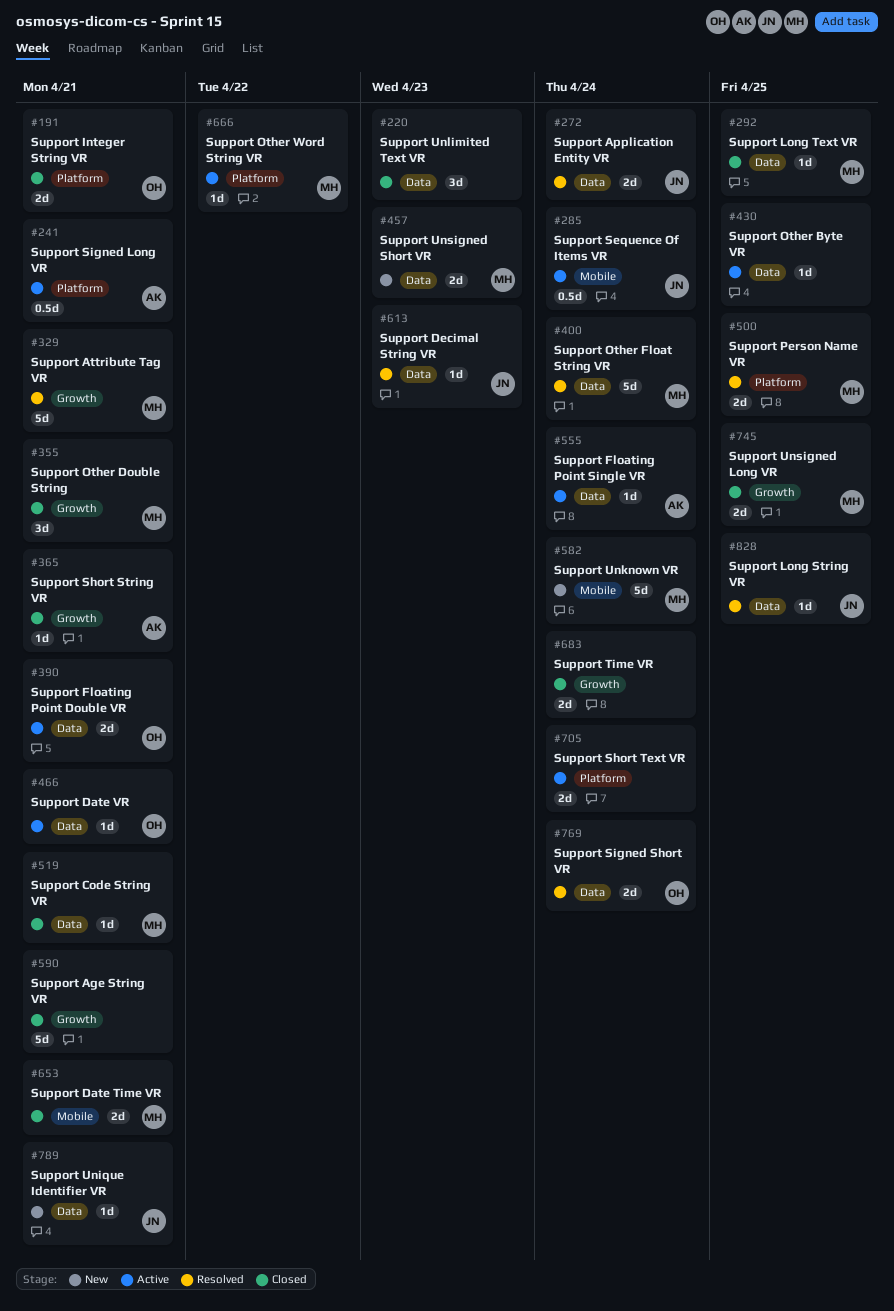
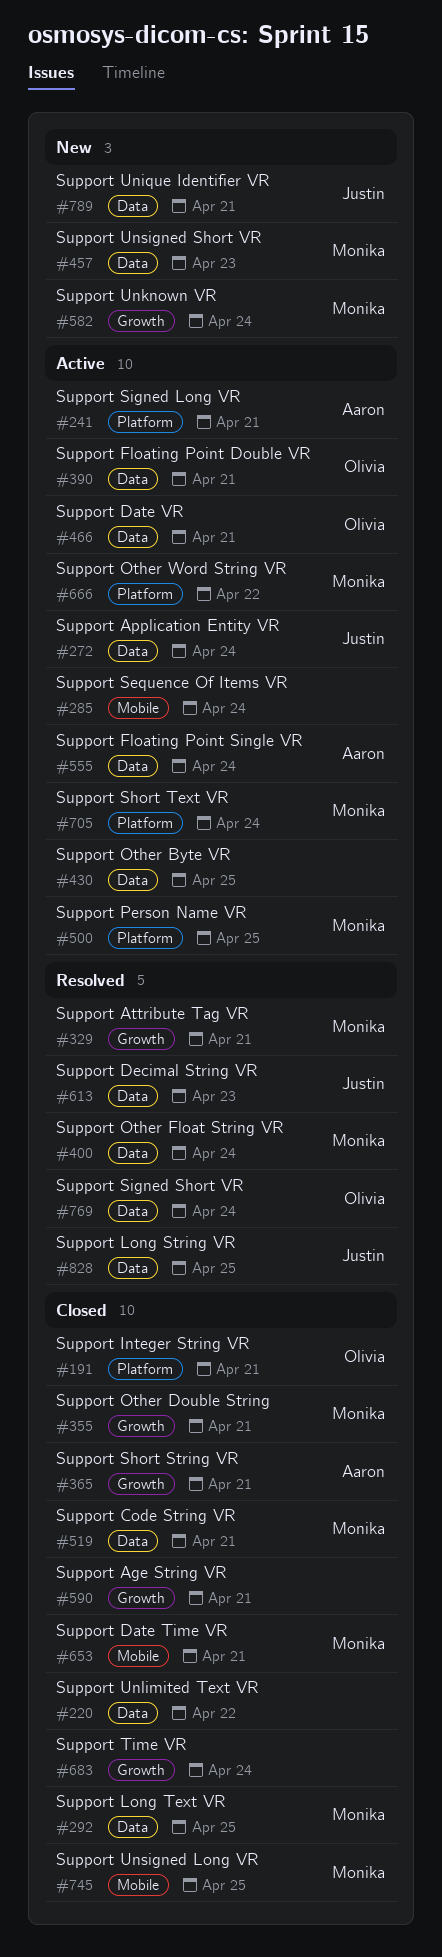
#220, due: Apr 23 -> Apr 22
#272, status: Resolved -> Active
#285, owner: Justin -> none
#500, status: Resolved -> Active
#582, label: Mobile -> Growth
#705, owner: none -> Monika
#745, label: Growth -> Mobile

